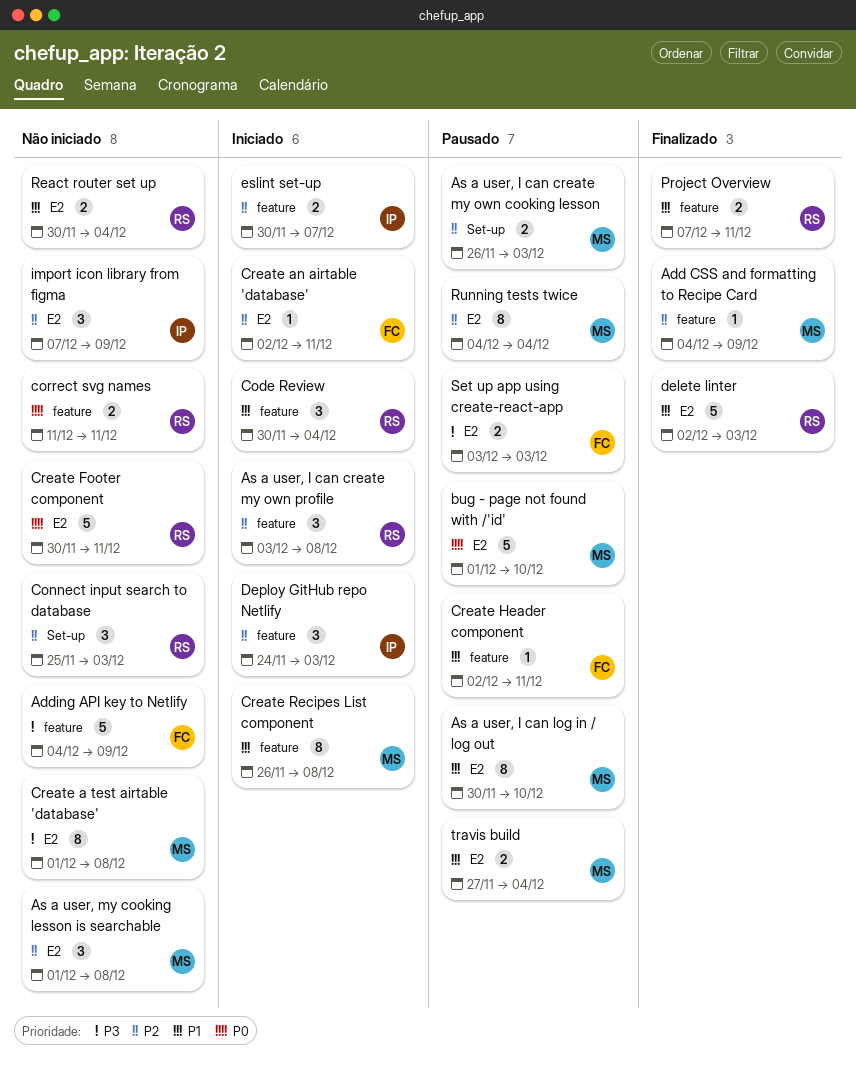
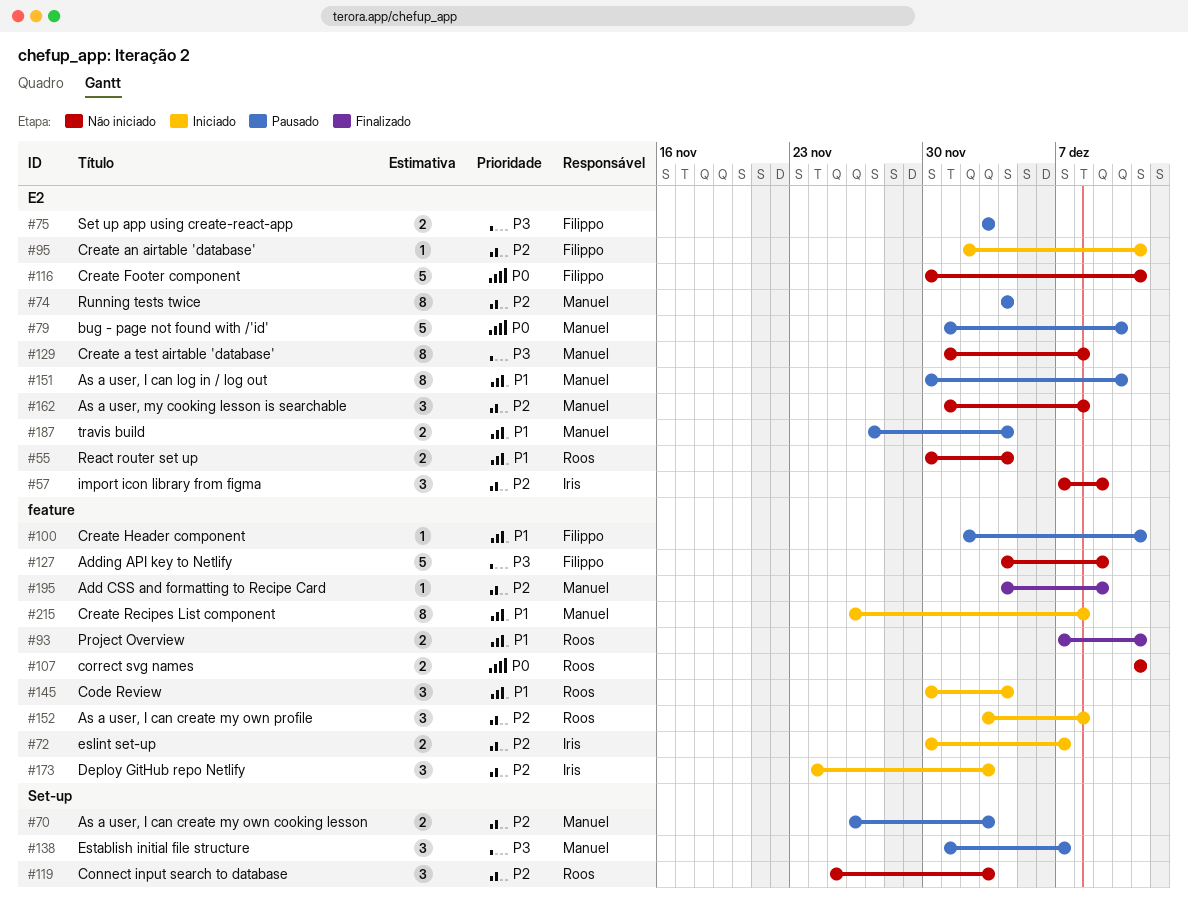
Create Footer component, owner: Roos -> Filippo
delete linter: present -> none
Establish initial file structure: none -> present

